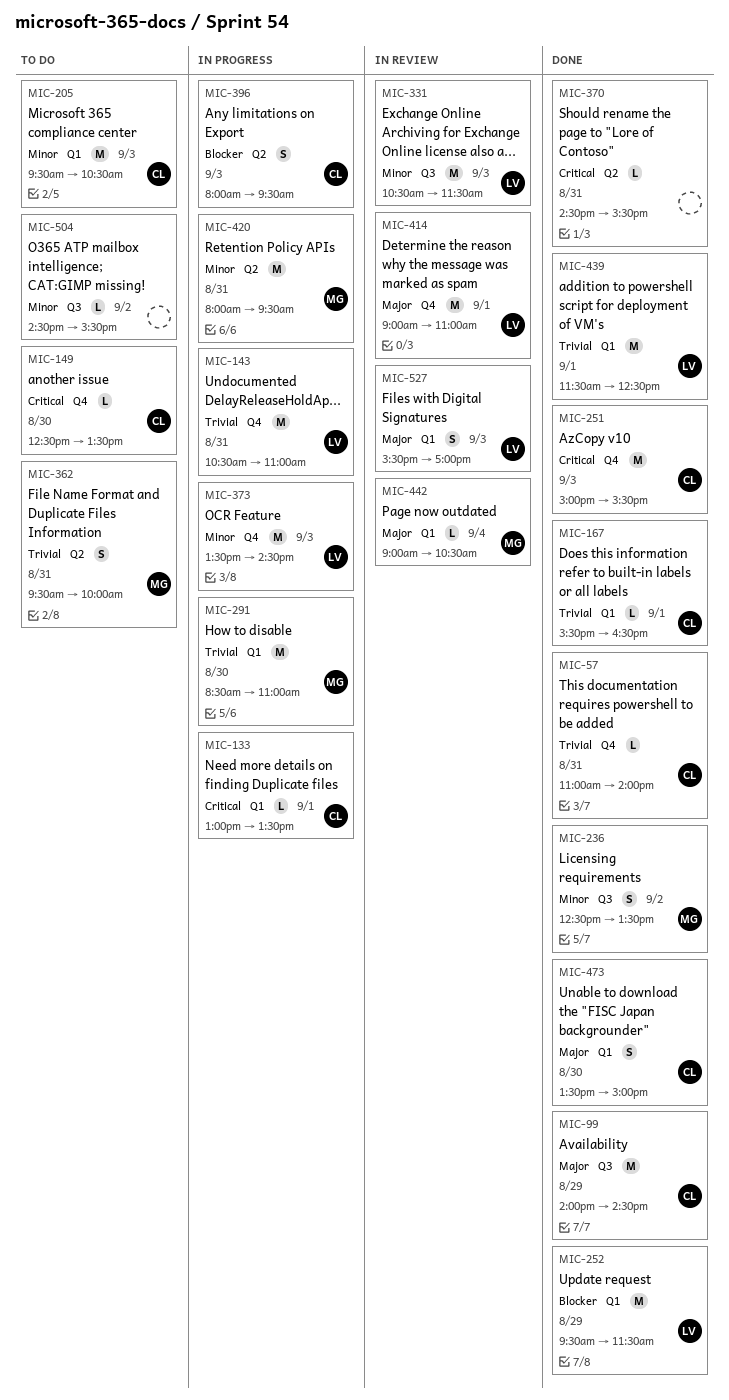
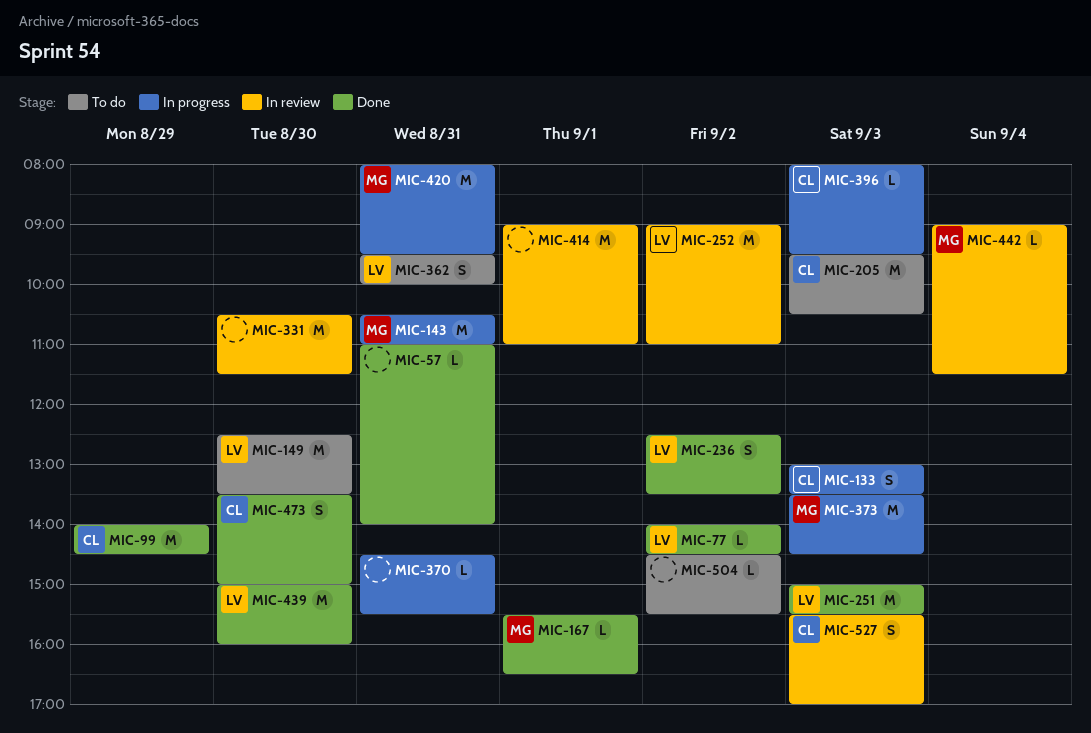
MIC-57, owner: CL -> none
MIC-77: none -> present
MIC-133, estimate: L -> S
MIC-133, day: Sep 1 -> Sep 3
MIC-143, owner: LV -> MG
MIC-149, owner: CL -> LV
MIC-149, estimate: L -> M
MIC-167, owner: CL -> MG
MIC-236, owner: MG -> LV
MIC-251, owner: CL -> LV
MIC-252, status: Done -> In review
MIC-252, day: Aug 29 -> Sep 2
MIC-252, begins: 09:30 -> 09:00
MIC-252, ends: 11:30 -> 11:00
MIC-291: present -> none
MIC-331, owner: LV -> none
MIC-331, day: Sep 3 -> Aug 30
MIC-362, owner: MG -> LV
MIC-370, status: Done -> In progress
MIC-373, owner: LV -> MG
MIC-396, estimate: S -> L
MIC-414, owner: LV -> none
MIC-439, day: Sep 1 -> Aug 30
MIC-439, begins: 11:30 -> 15:00
MIC-439, ends: 12:30 -> 16:00
MIC-442, ends: 10:30 -> 11:30
MIC-527, owner: LV -> CL

